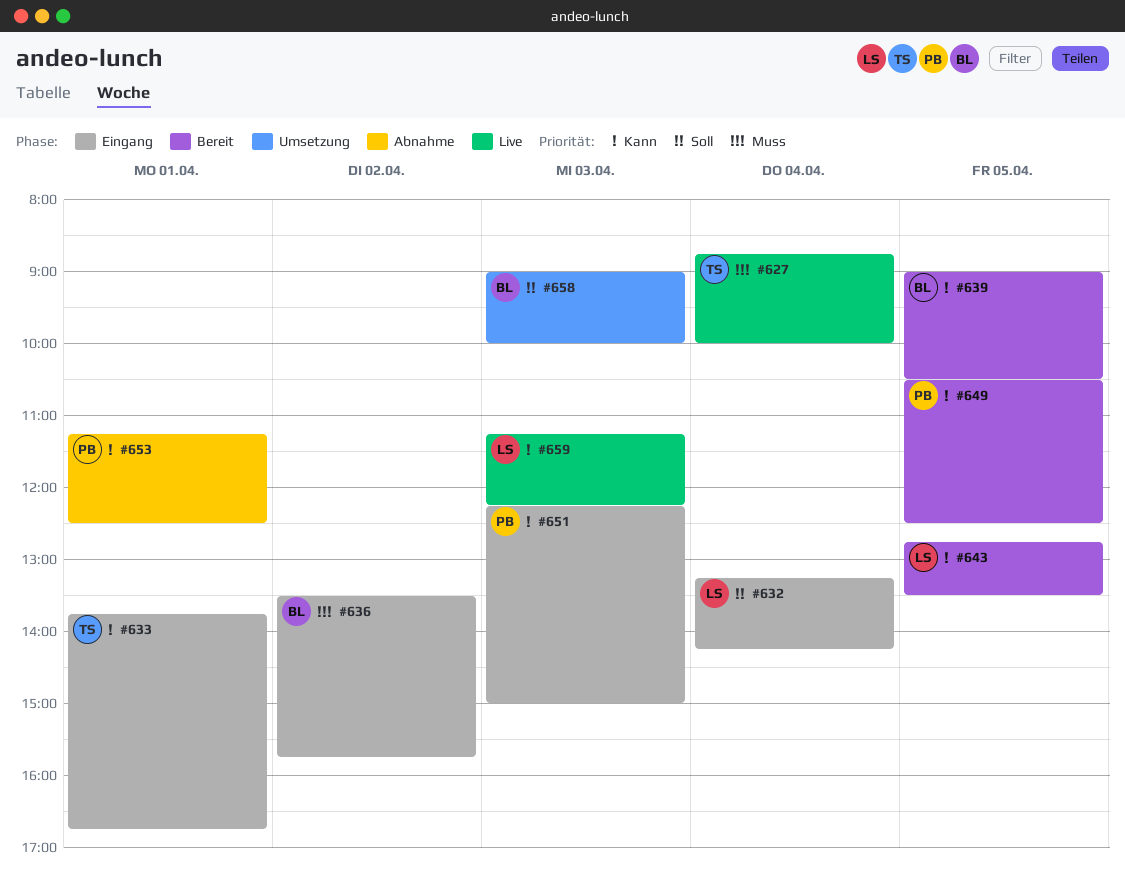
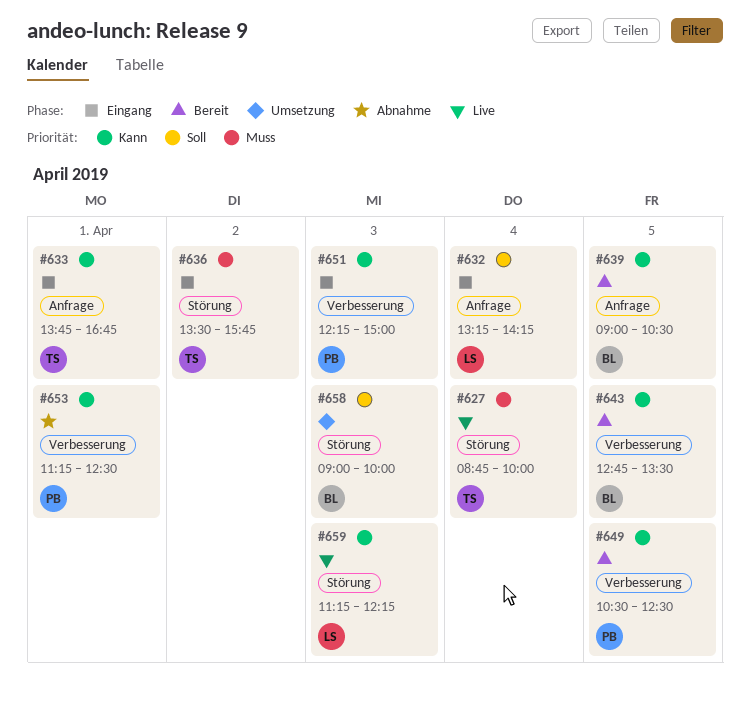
#636, owner: BL -> TS
#643, owner: LS -> BL

